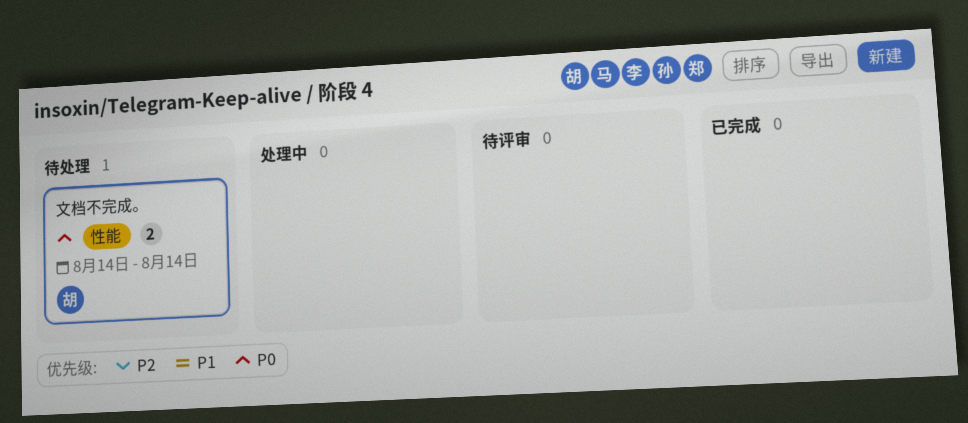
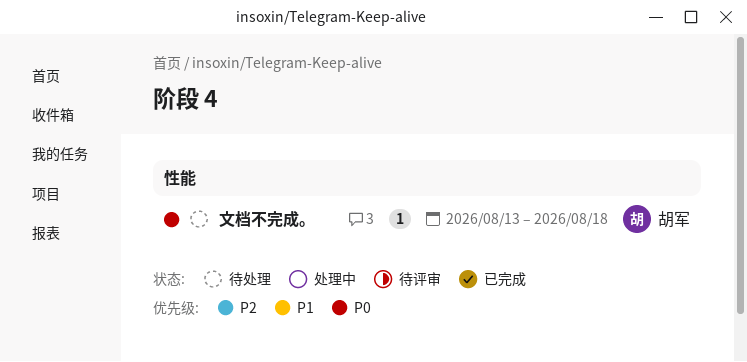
文档不完成。, estimate: 2 -> 1
文档不完成。, start: Aug 14 -> Aug 13
文档不完成。, due: Aug 14 -> Aug 18

